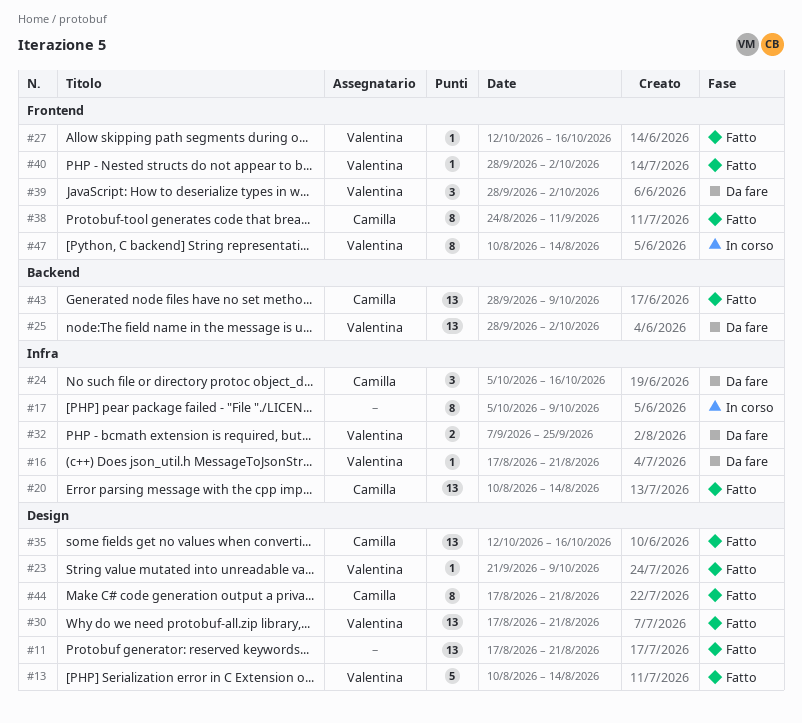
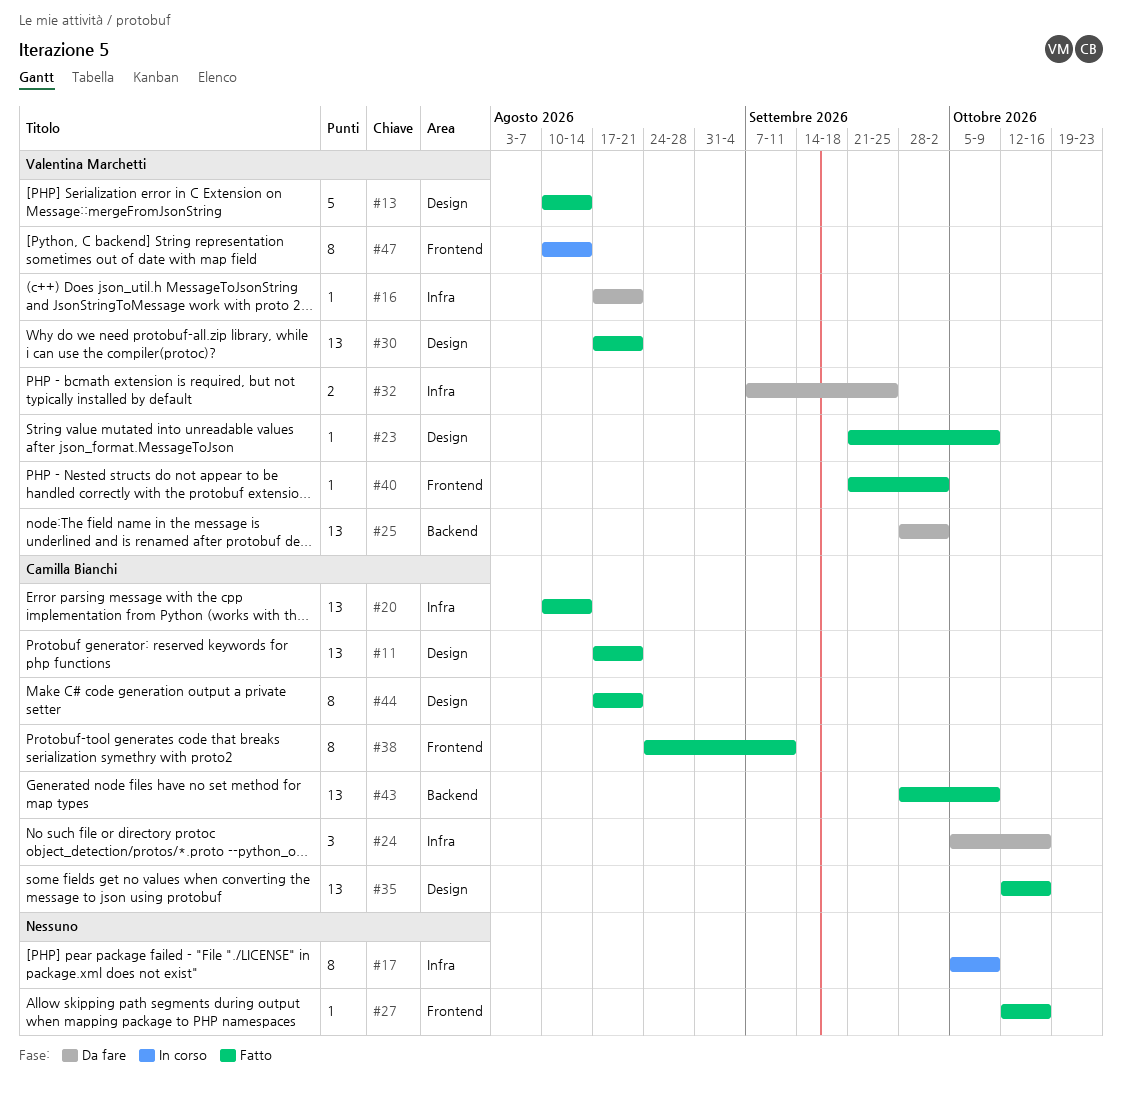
#11, owner: none -> Camilla Bianchi
#27, owner: Valentina Marchetti -> none
#39: present -> none
#40, start: Sep 28 -> Sep 21

